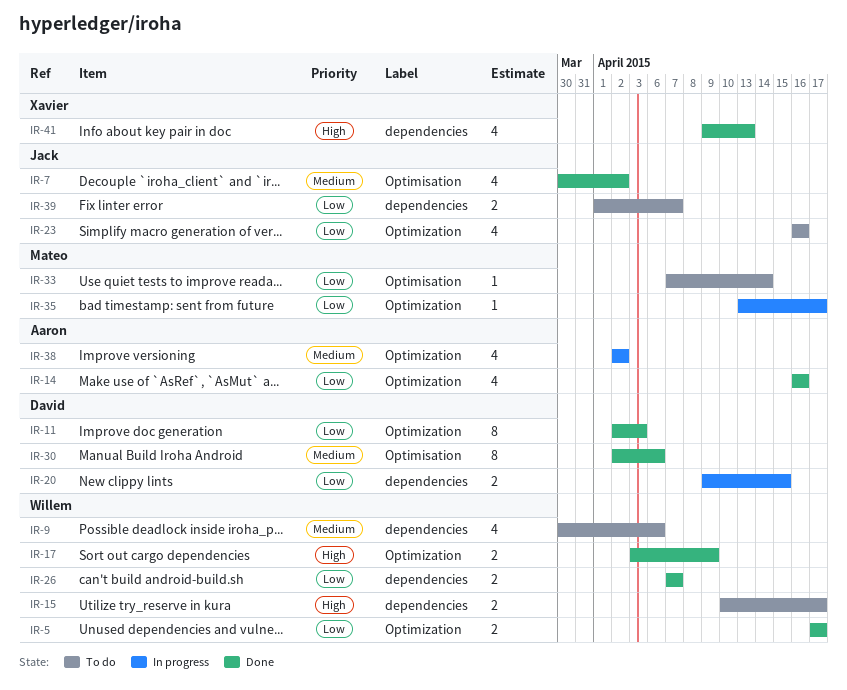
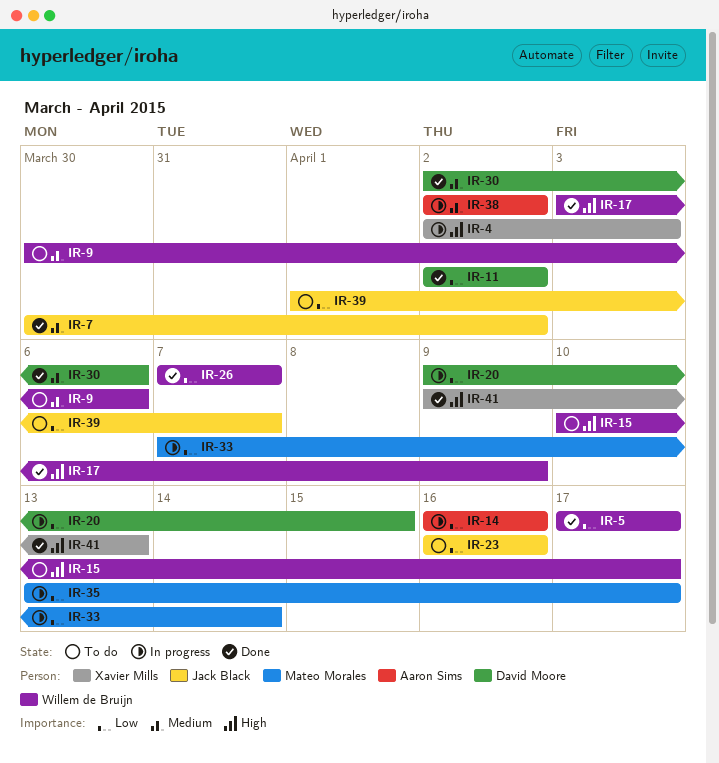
IR-4: none -> present
IR-11, due: Apr 3 -> Apr 2
IR-14, status: Done -> In progress
IR-33, status: To do -> In progress

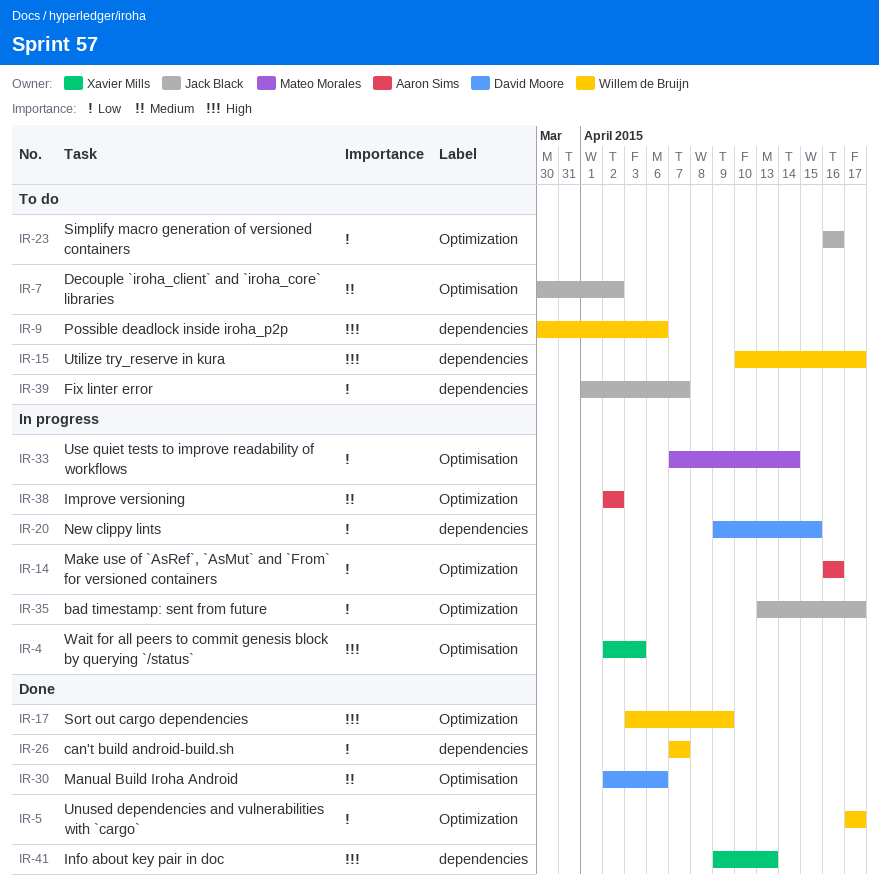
IR-7, status: Done -> To do
IR-9, priority: Medium -> High
IR-11: present -> none
IR-35, owner: Mateo Morales -> Jack Black

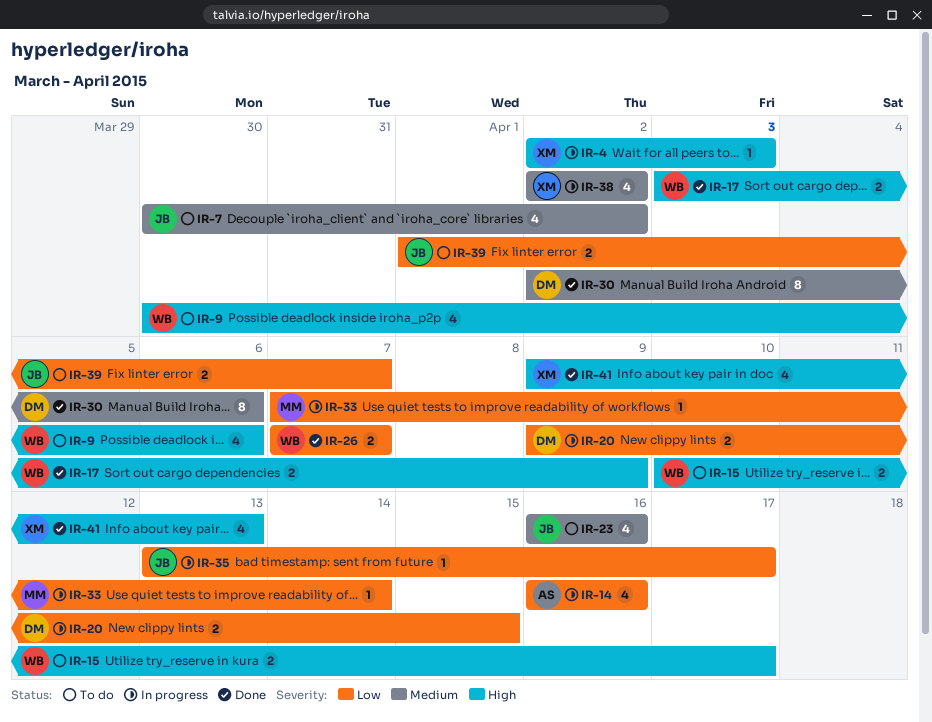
IR-5: present -> none
IR-23, priority: Low -> Medium
IR-38, owner: Aaron Sims -> Xavier Mills

